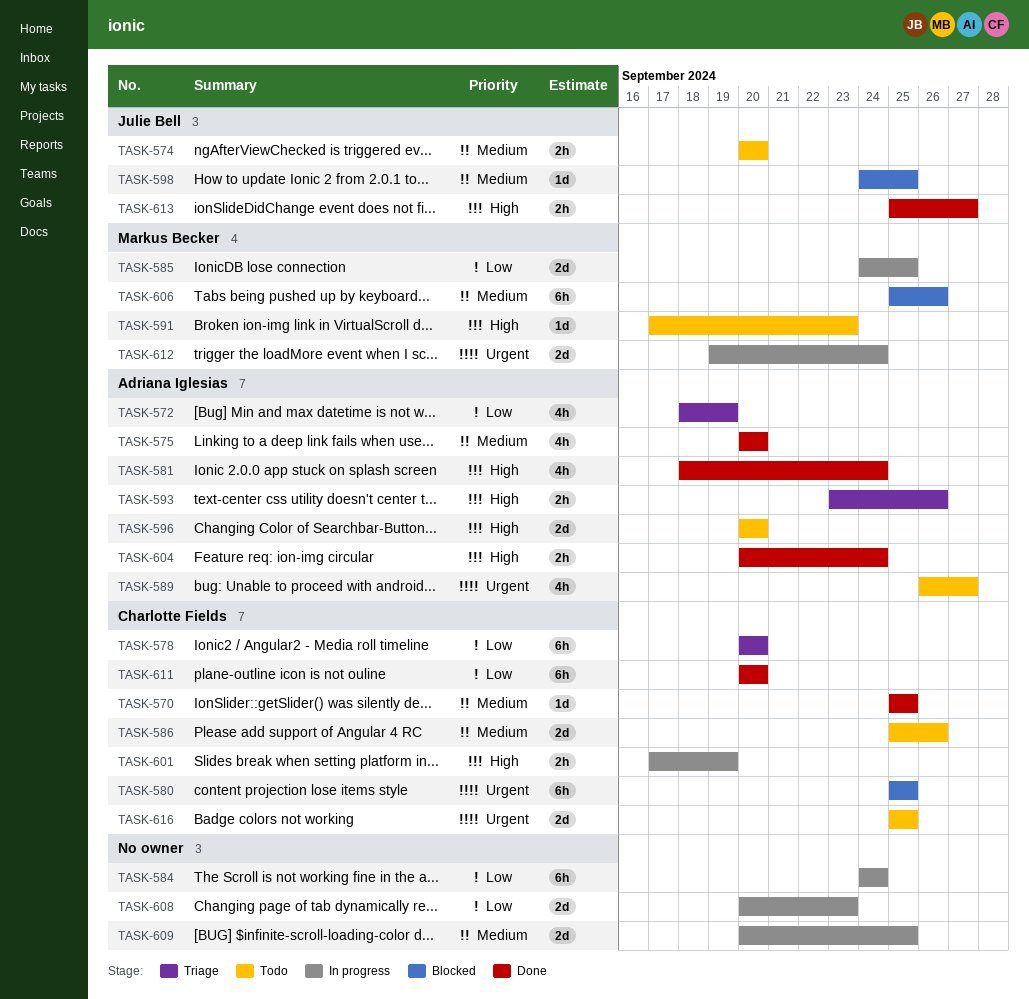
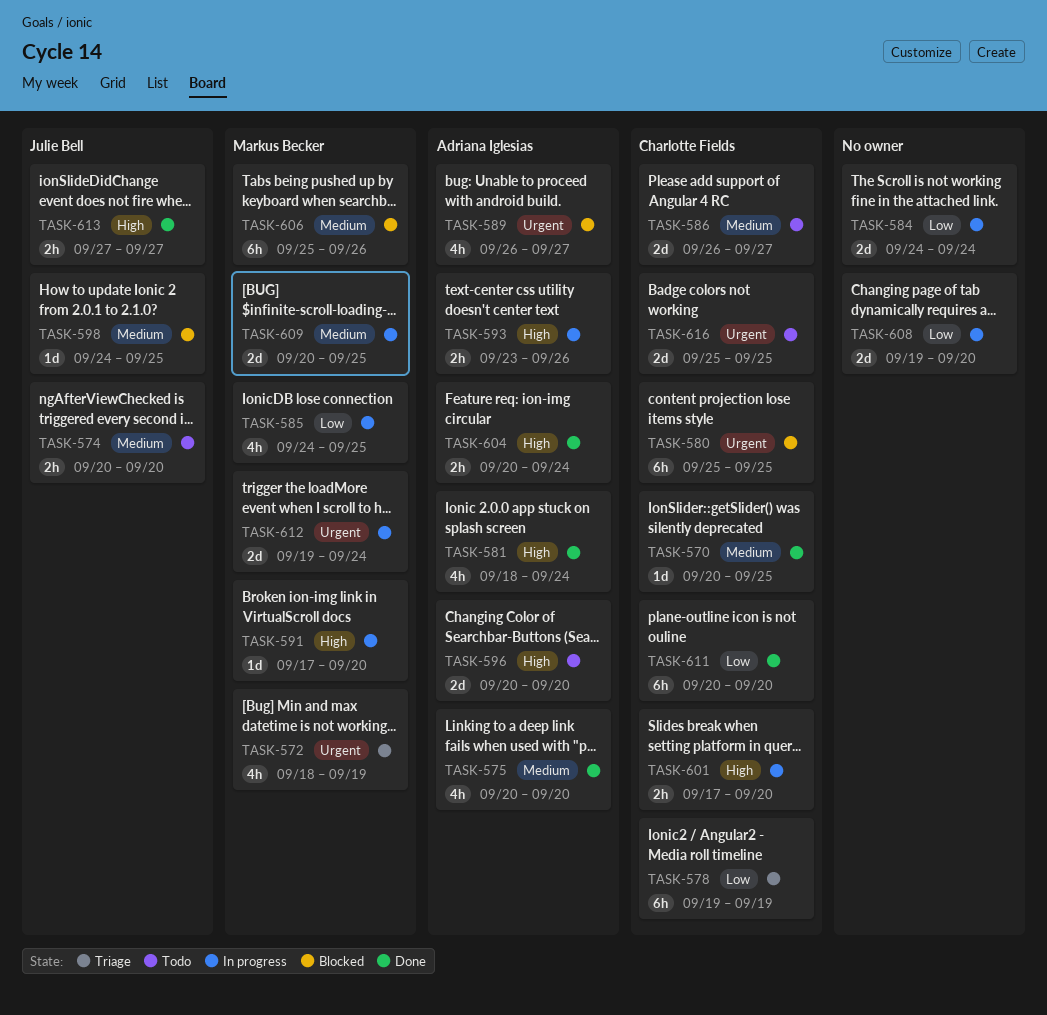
TASK-570, start: Sep 25 -> Sep 20
TASK-572, owner: Adriana Iglesias -> Markus Becker
TASK-572, priority: Low -> Urgent
TASK-578, start: Sep 20 -> Sep 19
TASK-578, due: Sep 20 -> Sep 19
TASK-584, estimate: 6h -> 2d
TASK-585, estimate: 2d -> 4h
TASK-586, start: Sep 25 -> Sep 26
TASK-586, due: Sep 26 -> Sep 27
TASK-589, status: Todo -> Blocked
TASK-591, status: Todo -> In progress
TASK-591, due: Sep 23 -> Sep 20
TASK-593, status: Triage -> In progress
TASK-601, due: Sep 19 -> Sep 20
TASK-608, start: Sep 20 -> Sep 19
TASK-608, due: Sep 23 -> Sep 20
TASK-609, owner: none -> Markus Becker
TASK-613, start: Sep 25 -> Sep 27

